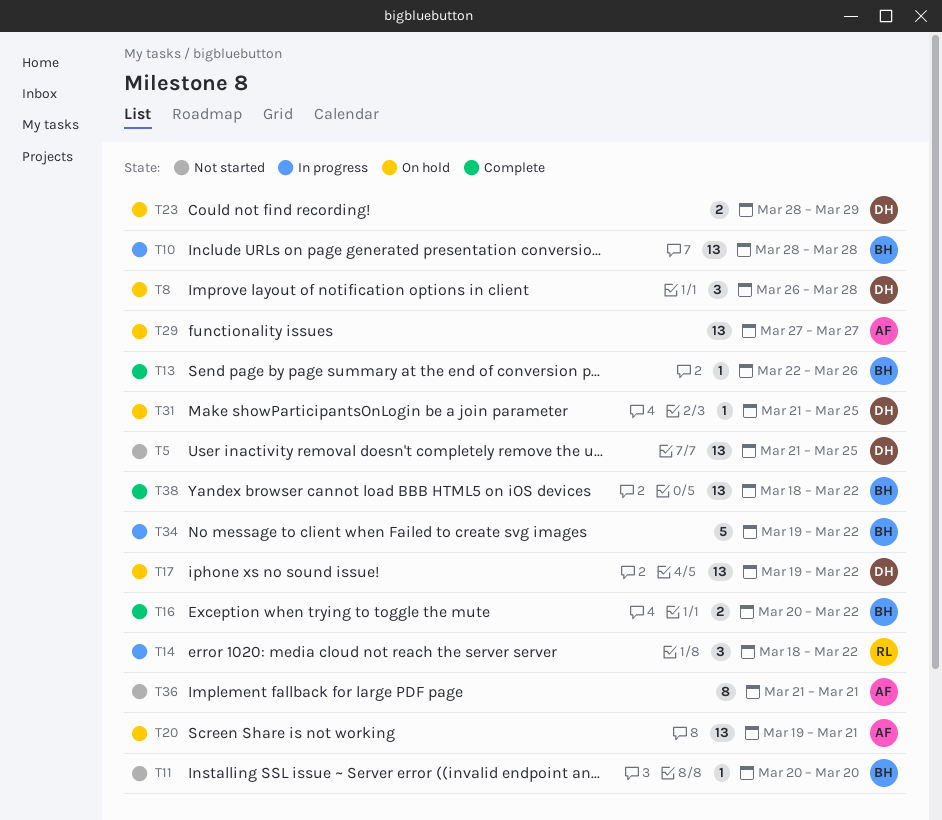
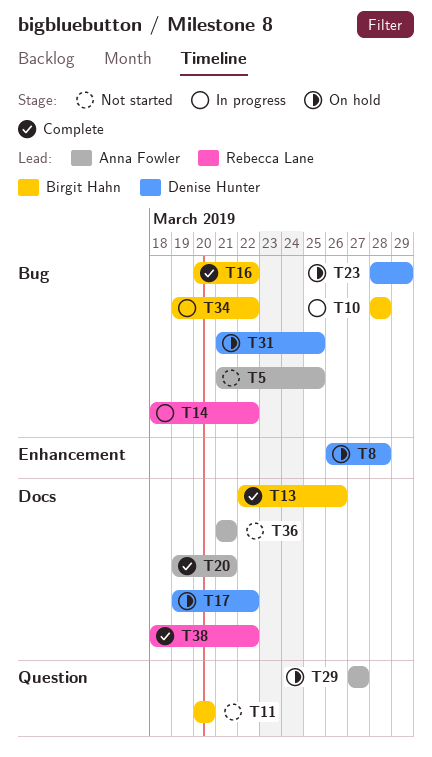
T5, owner: Denise Hunter -> Anna Fowler
T20, status: On hold -> Complete
T38, owner: Birgit Hahn -> Rebecca Lane

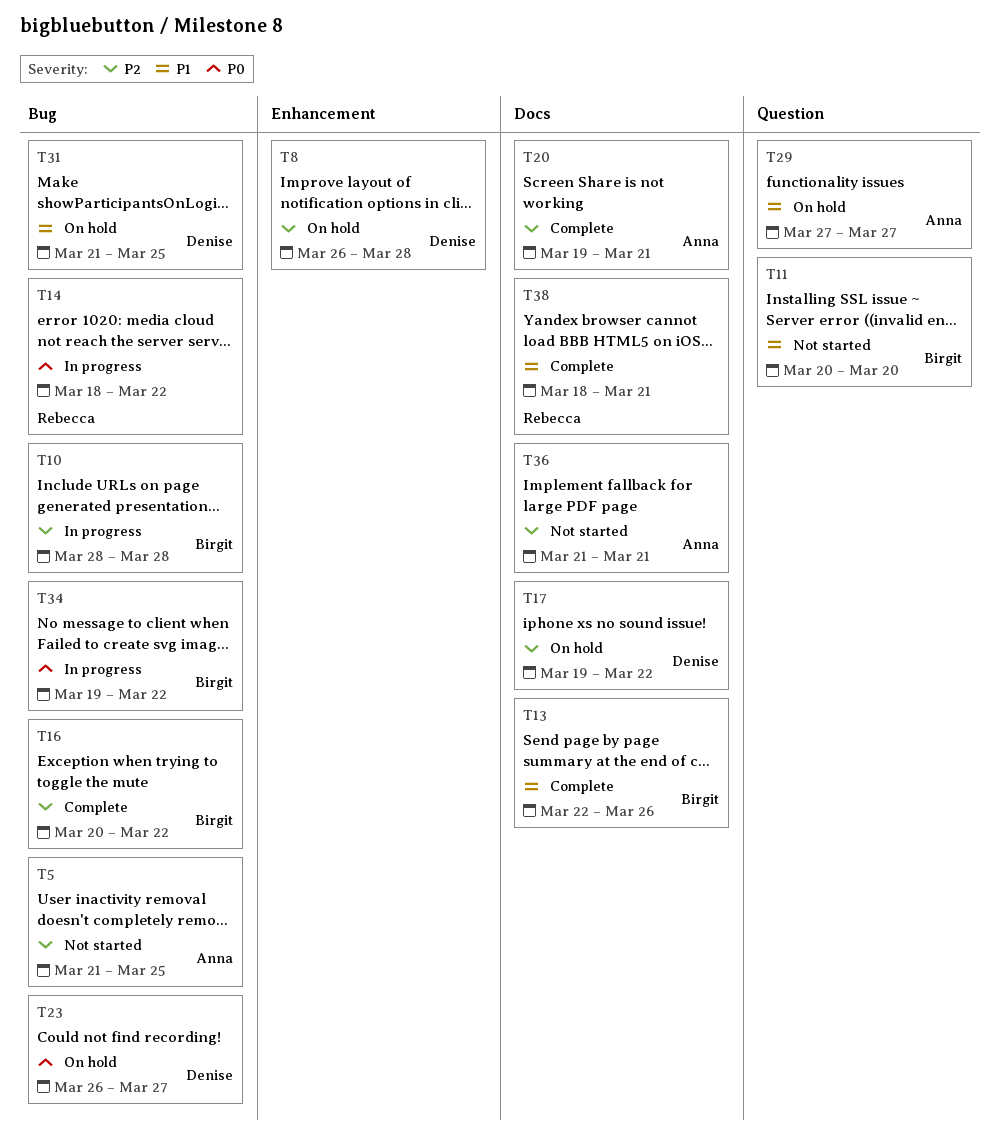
T23, start: Mar 28 -> Mar 26
T23, due: Mar 29 -> Mar 27
T38, due: Mar 22 -> Mar 21

